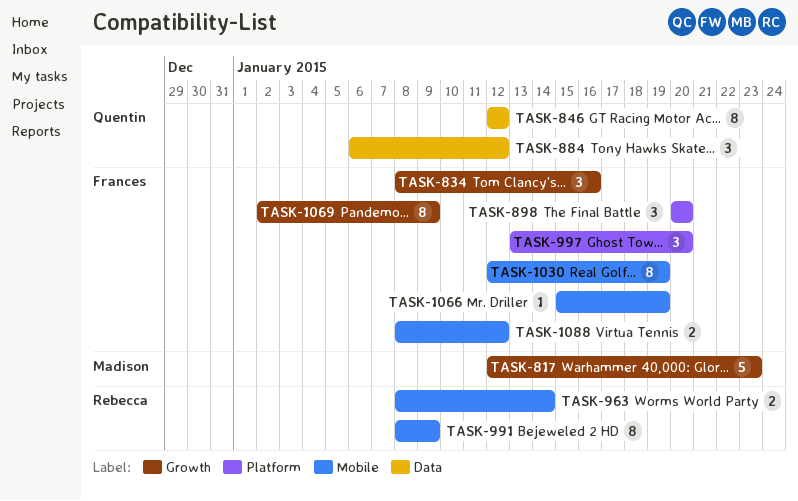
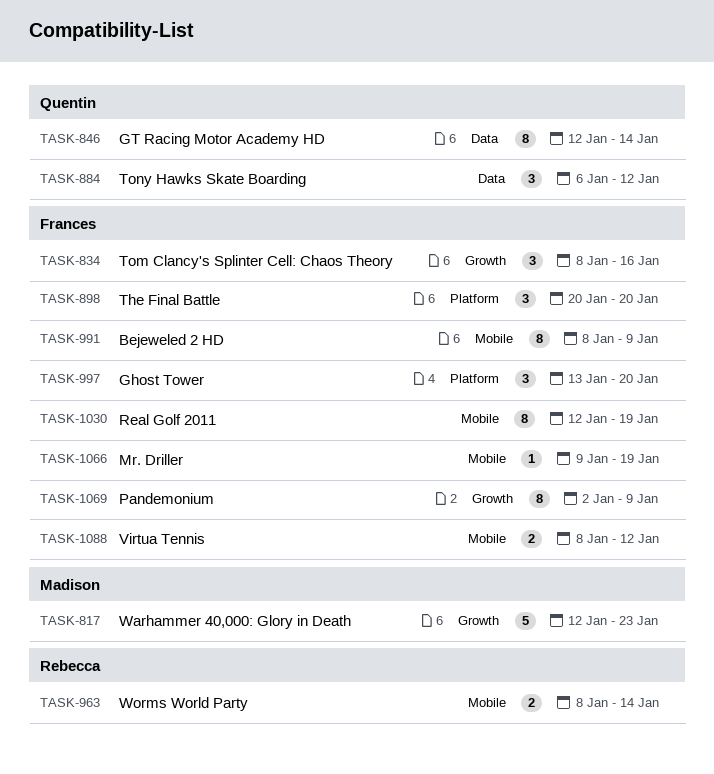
TASK-846, due: Jan 12 -> Jan 14
TASK-991, owner: Rebecca -> Frances
TASK-1066, start: Jan 15 -> Jan 9

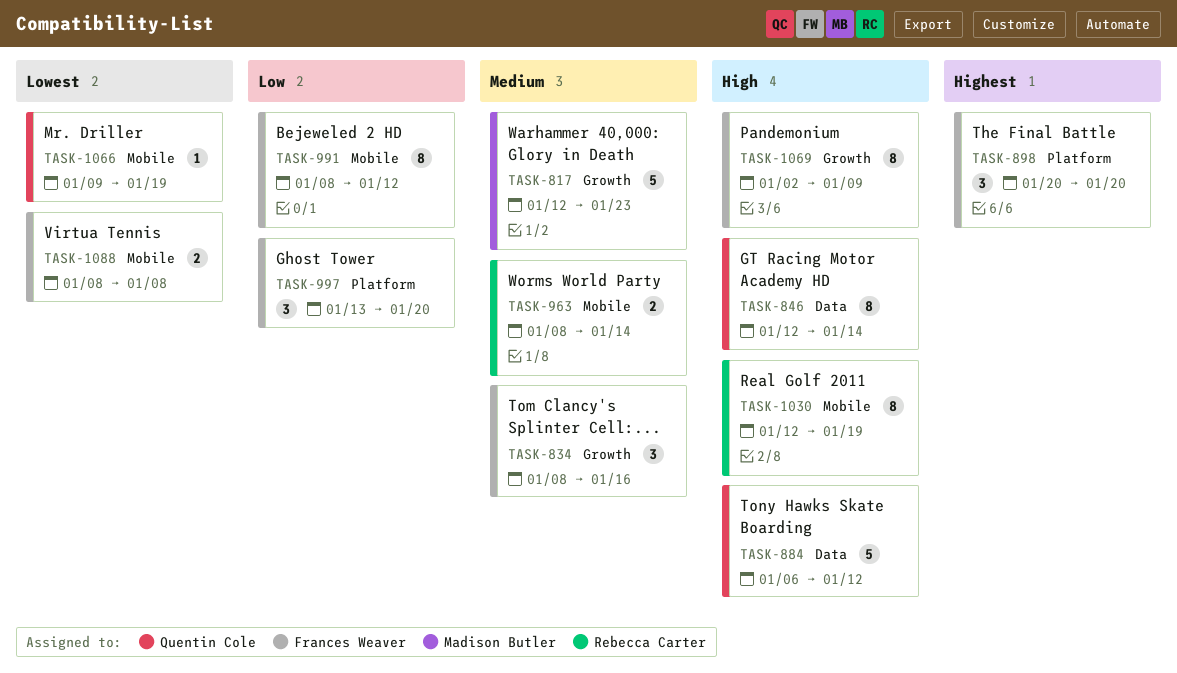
TASK-884, estimate: 3 -> 5
TASK-991, due: Jan 9 -> Jan 12
TASK-1030, owner: Frances Weaver -> Rebecca Carter
TASK-1066, owner: Frances Weaver -> Quentin Cole
TASK-1088, due: Jan 12 -> Jan 8

